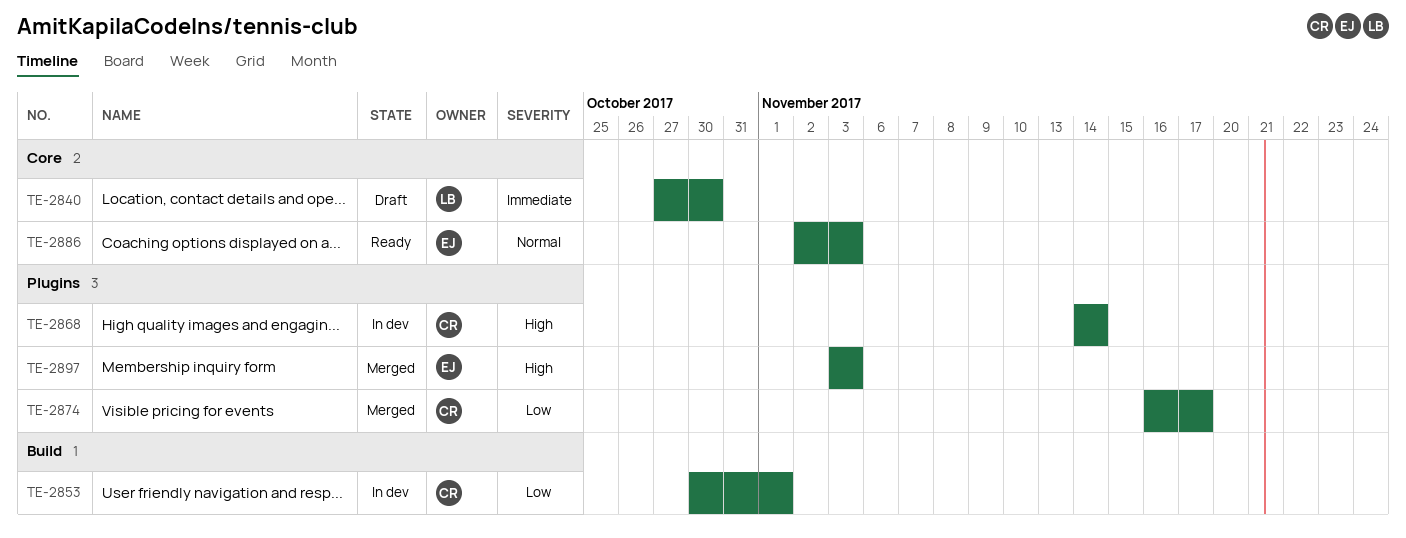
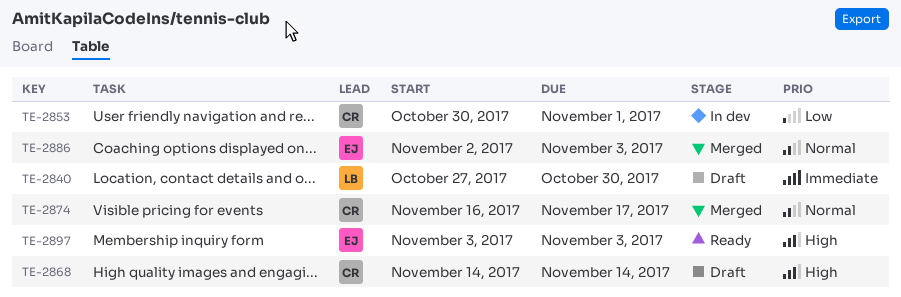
TE-2868, status: In dev -> Draft
TE-2874, priority: Low -> Normal
TE-2886, status: Ready -> Merged
TE-2897, status: Merged -> Ready

